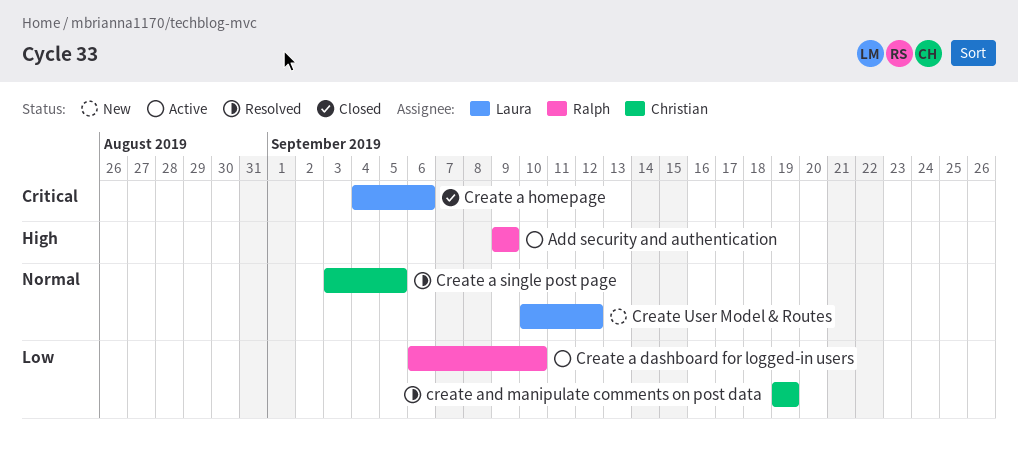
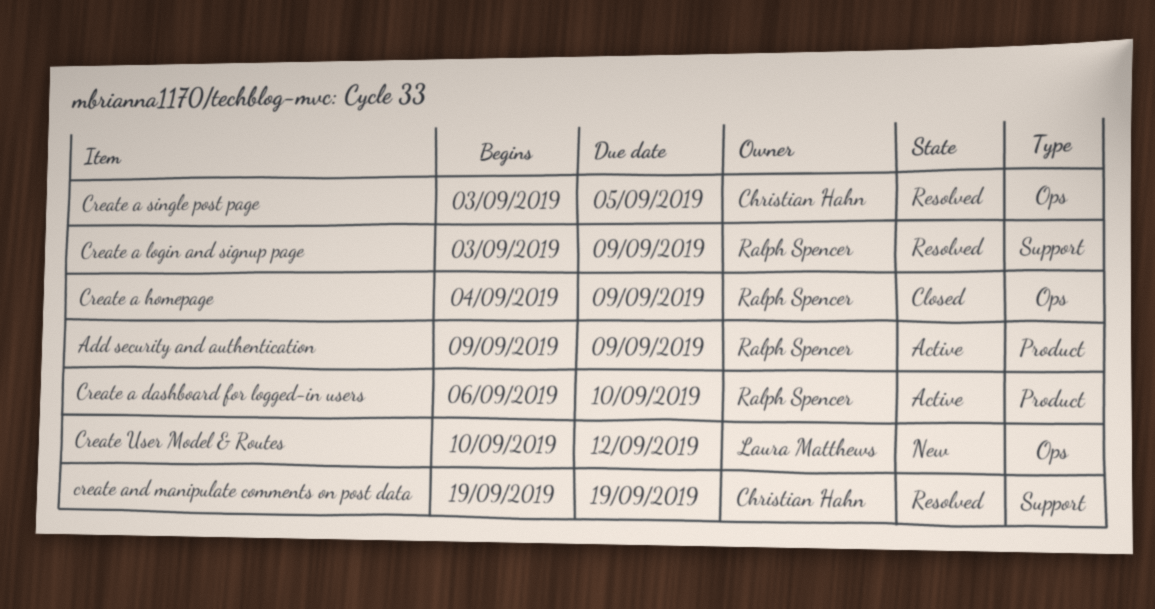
Create a homepage, owner: Laura Matthews -> Ralph Spencer
Create a homepage, due: Sep 6 -> Sep 9
Create a login and signup page: none -> present

